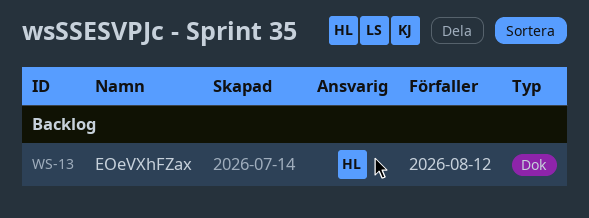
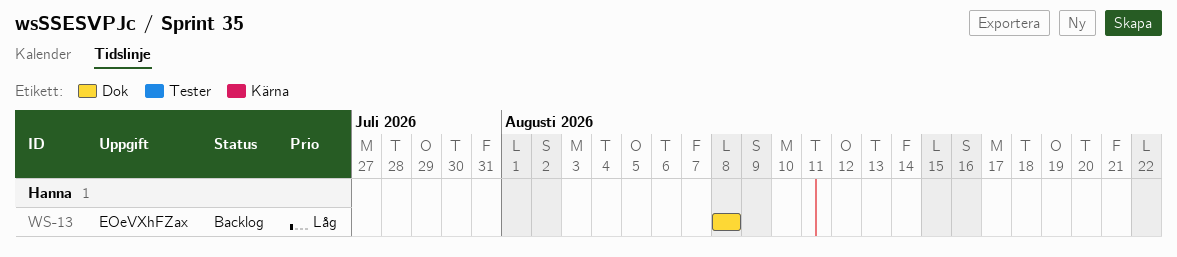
WS-13, due: Aug 12 -> Aug 8

